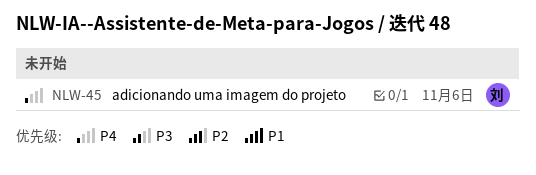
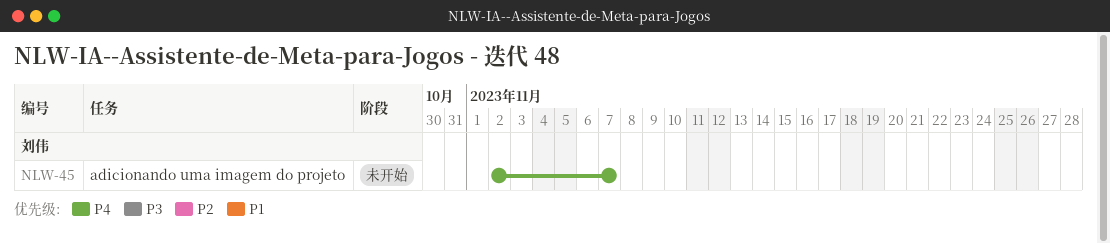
NLW-45, due: Nov 6 -> Nov 7

